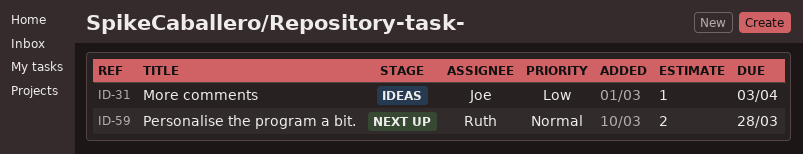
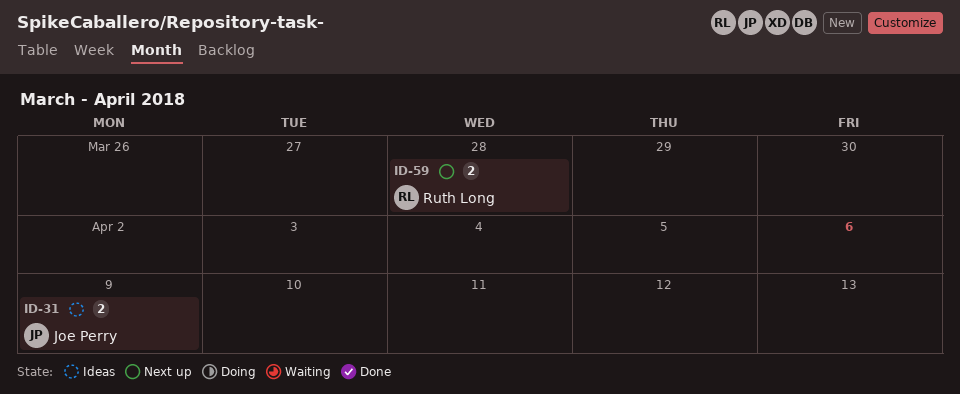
ID-31, estimate: 1 -> 2
ID-31, due: Apr 3 -> Apr 9

